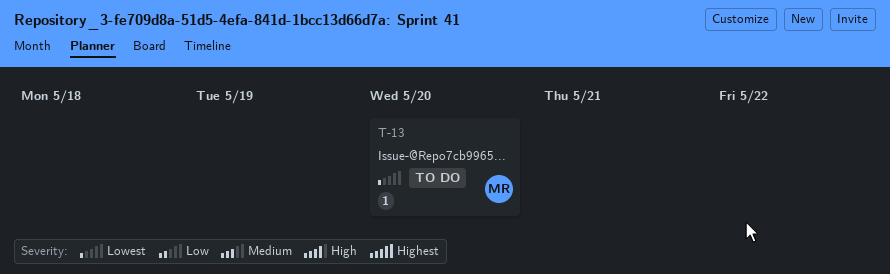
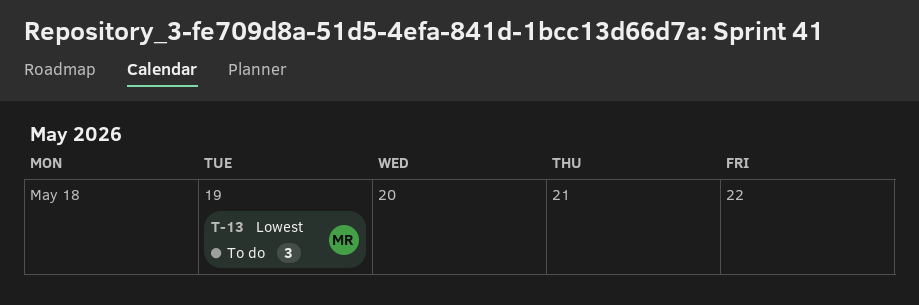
T-13, estimate: 1 -> 3
T-13, due: May 20 -> May 19

